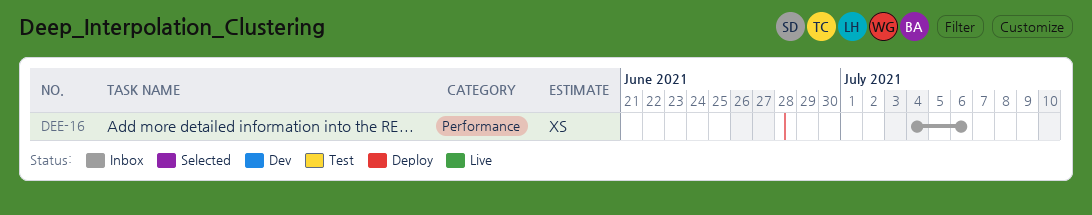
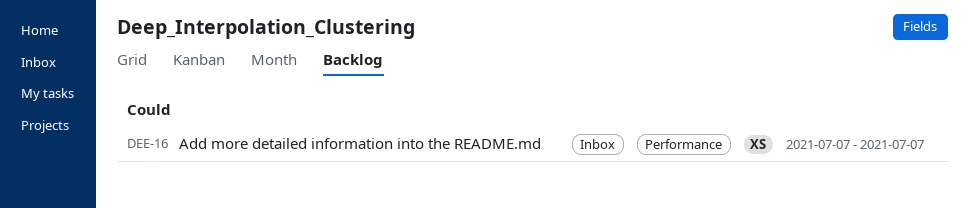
DEE-16, start: Jul 4 -> Jul 7
DEE-16, due: Jul 6 -> Jul 7

